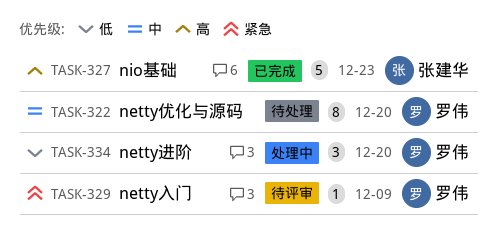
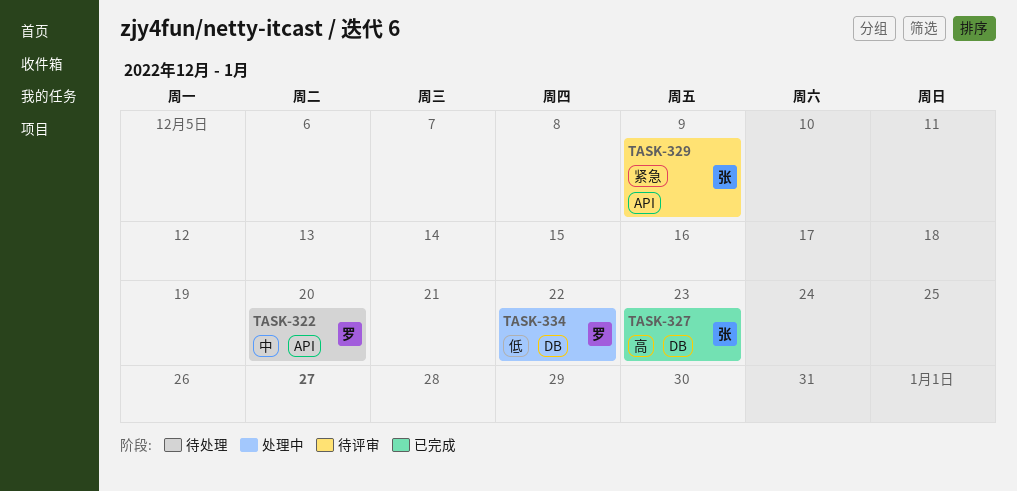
TASK-329, owner: 罗伟 -> 张建华
TASK-334, due: Dec 20 -> Dec 22

